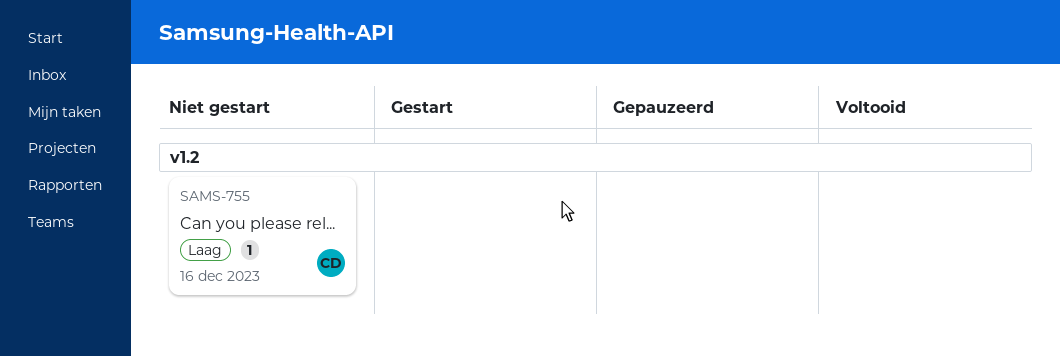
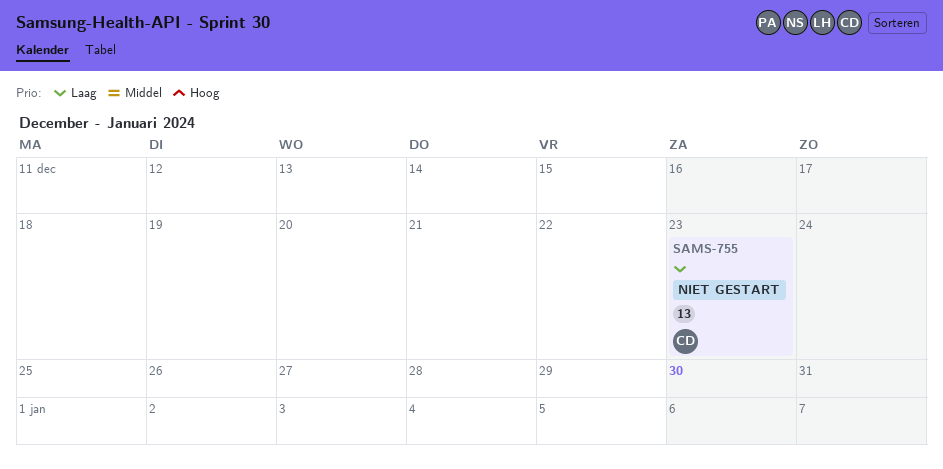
SAMS-755, estimate: 1 -> 13
SAMS-755, due: Dec 16 -> Dec 23

